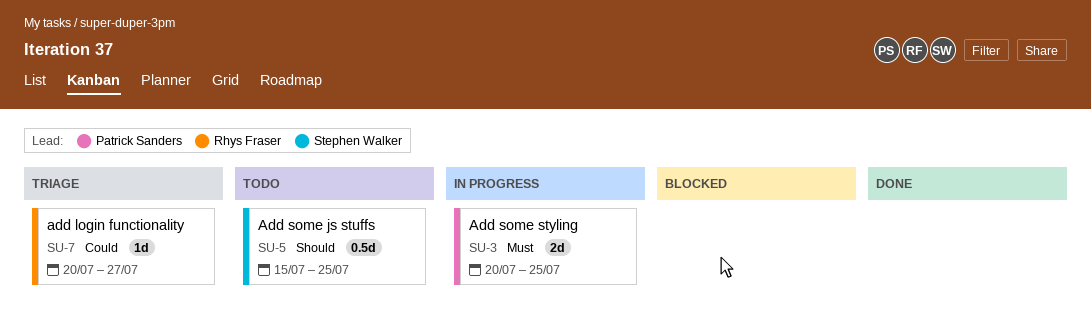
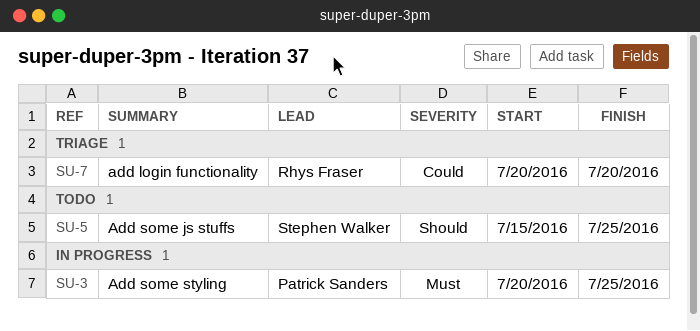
SU-7, due: Jul 27 -> Jul 20

